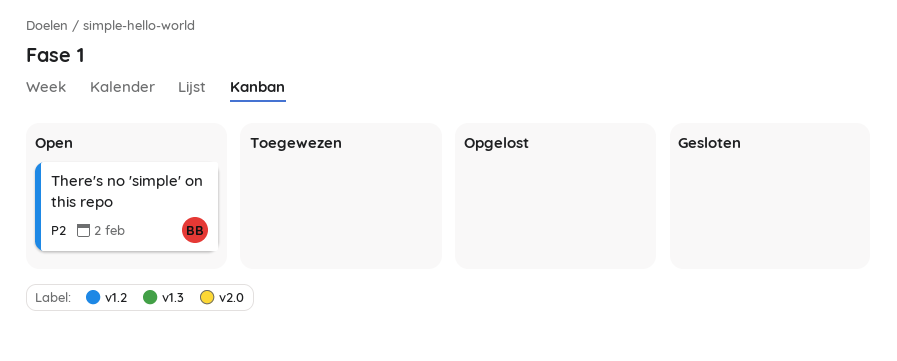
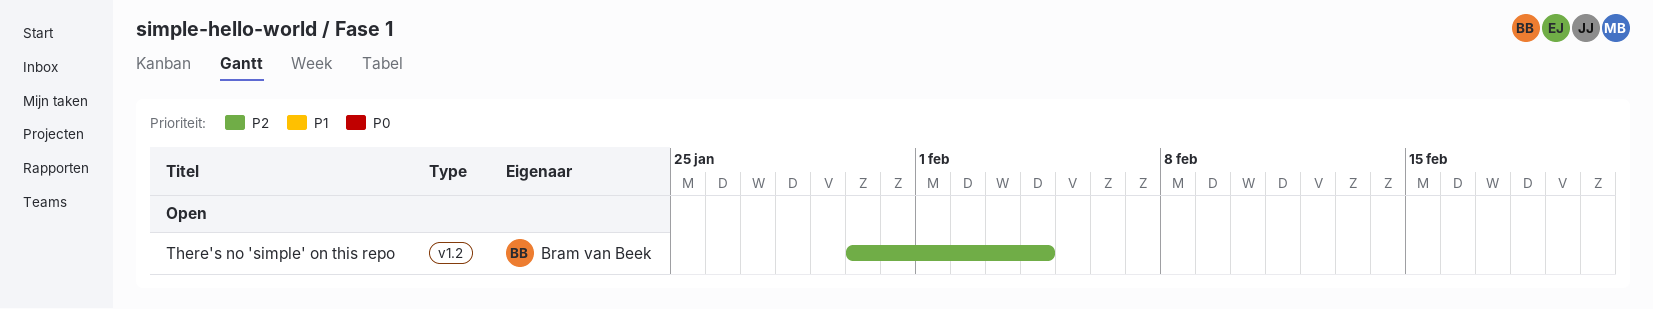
There's no 'simple' on this repo, due: Feb 2 -> Feb 4

